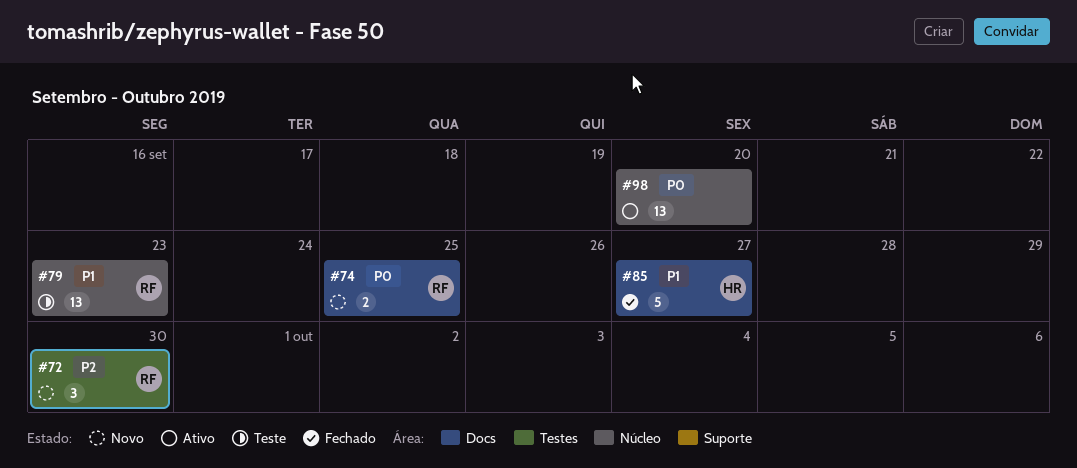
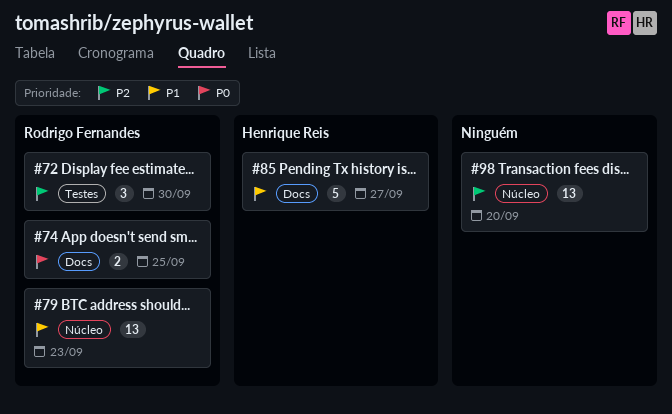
#98, priority: P0 -> P2

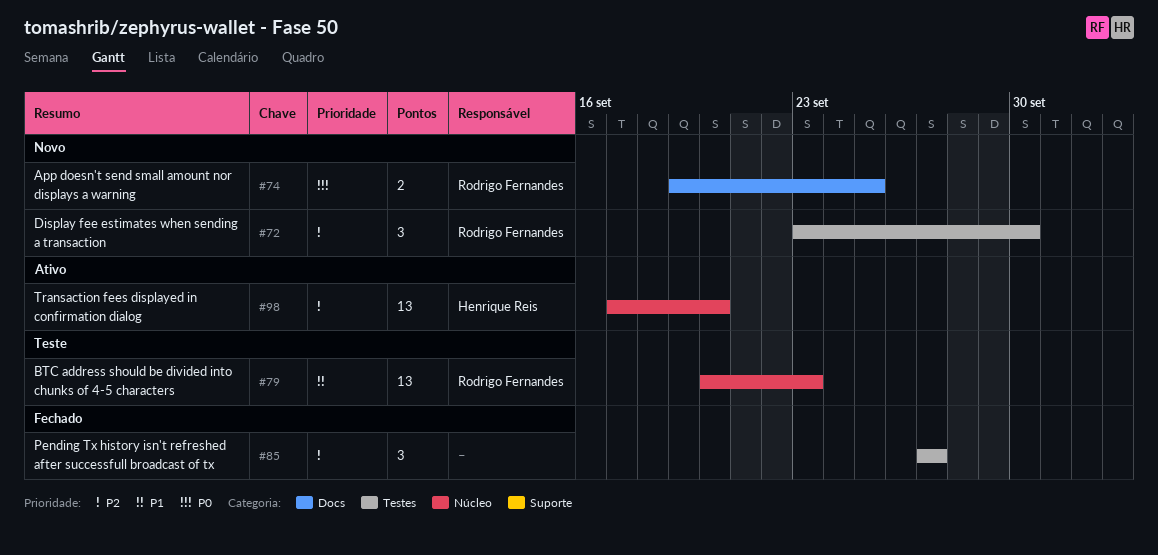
#85, owner: Henrique Reis -> none
#85, priority: P1 -> P2
#85, label: Docs -> Testes
#85, estimate: 5 -> 3
#98, owner: none -> Henrique Reis

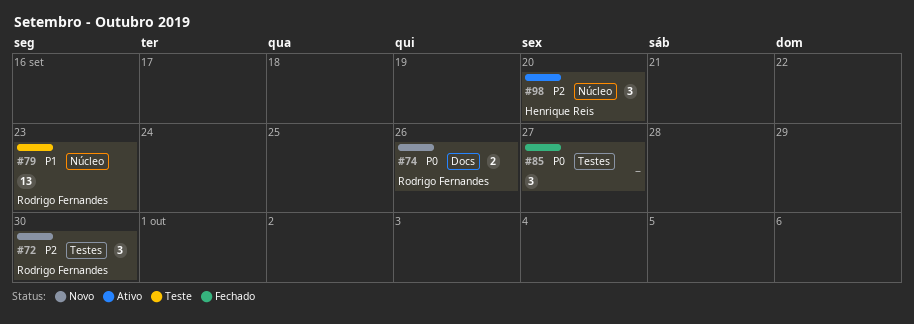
#74, due: Sep 25 -> Sep 26
#85, priority: P2 -> P0
#98, estimate: 13 -> 3

